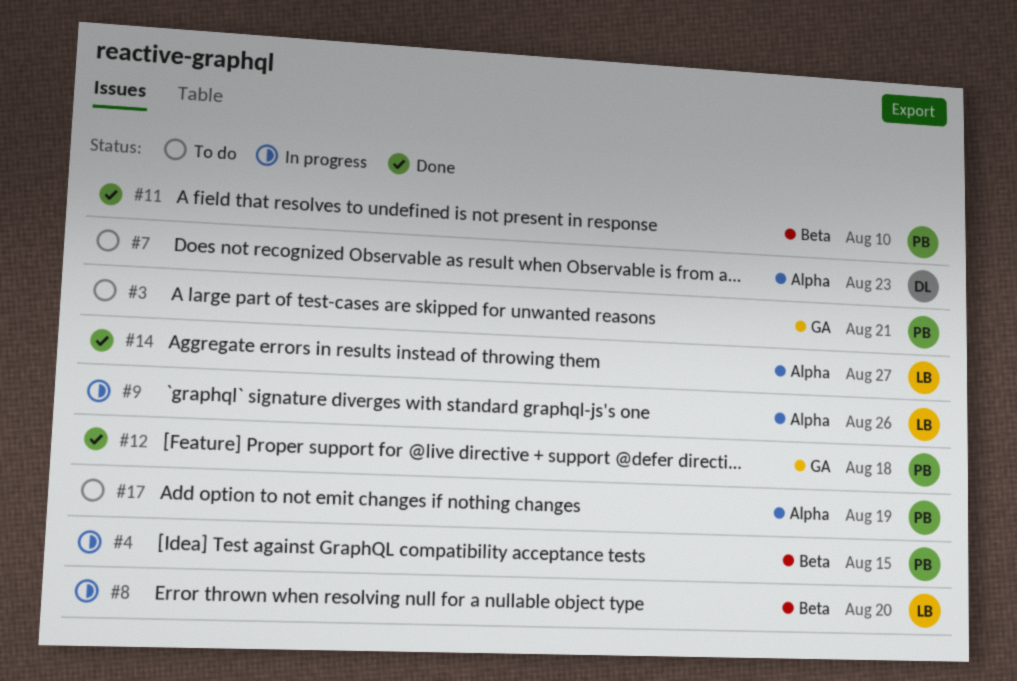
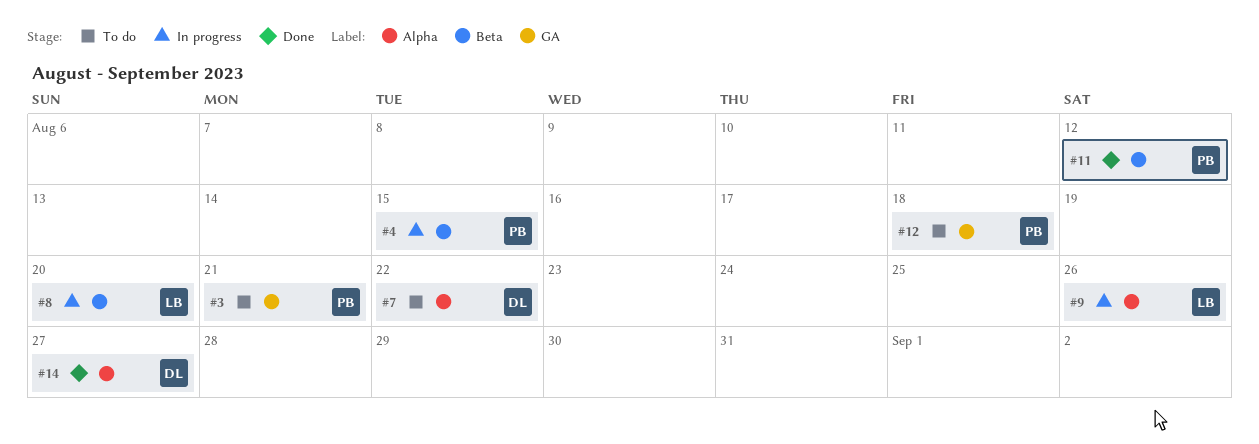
#7, due: Aug 23 -> Aug 22
#11, due: Aug 10 -> Aug 12
#12, status: Done -> To do
#14, owner: LB -> DL
#17: present -> none

